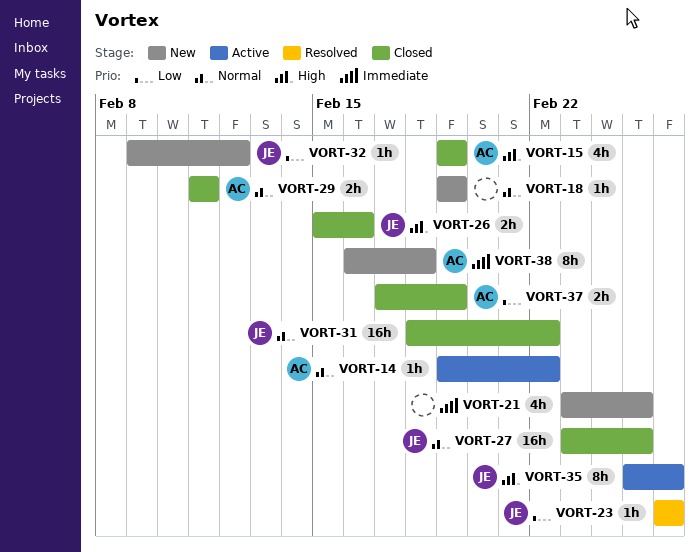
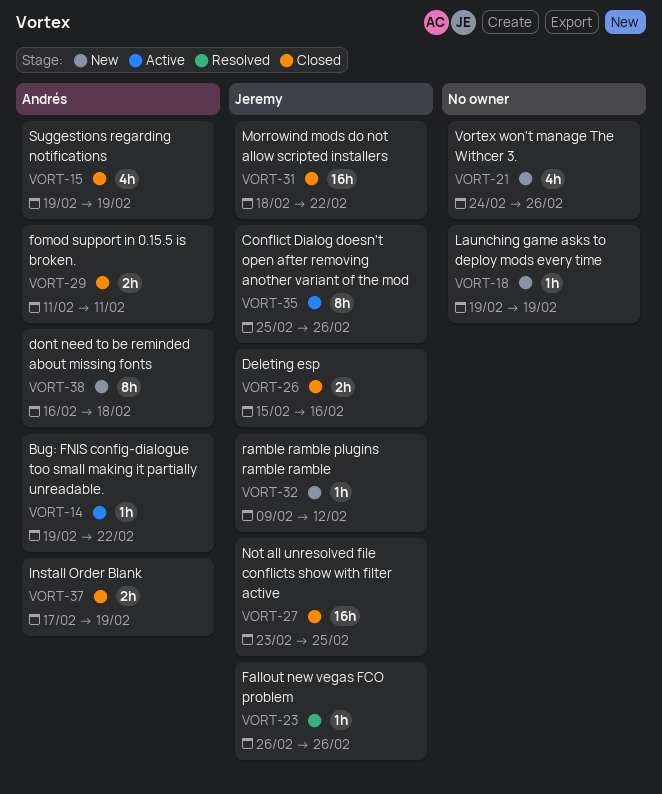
VORT-21, start: Feb 23 -> Feb 24
VORT-21, due: Feb 25 -> Feb 26

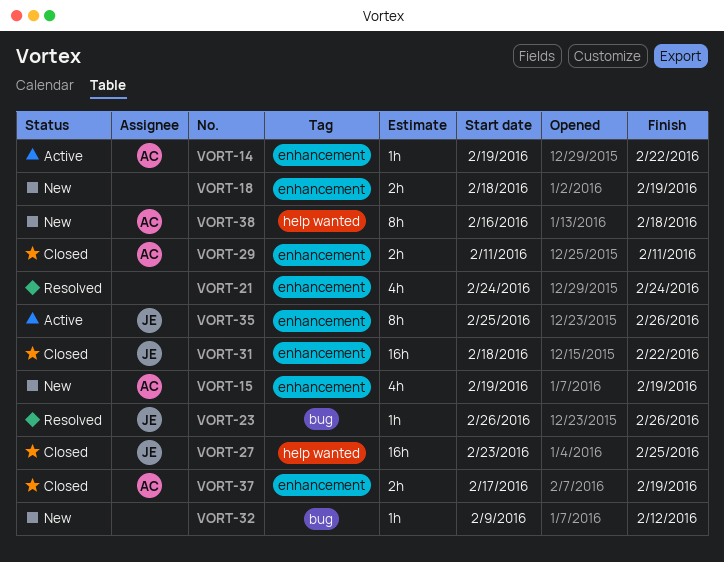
VORT-15, status: Closed -> New
VORT-18, estimate: 1h -> 2h
VORT-18, start: Feb 19 -> Feb 18
VORT-21, status: New -> Resolved
VORT-21, due: Feb 26 -> Feb 24
VORT-26: present -> none
VORT-32, owner: Jeremy -> none

